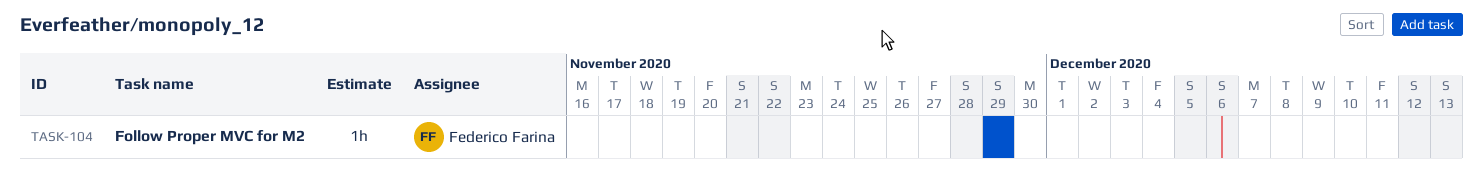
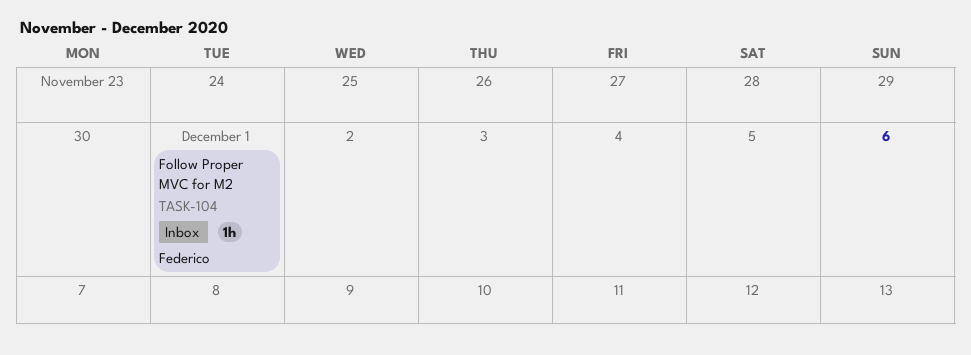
TASK-104, due: Nov 29 -> Dec 1

